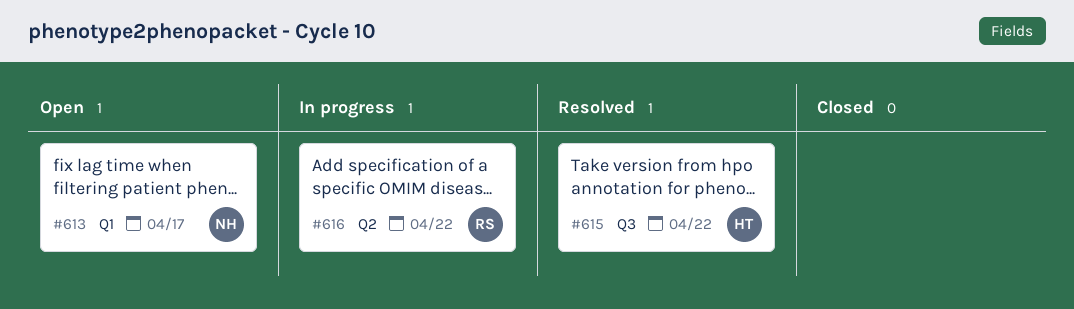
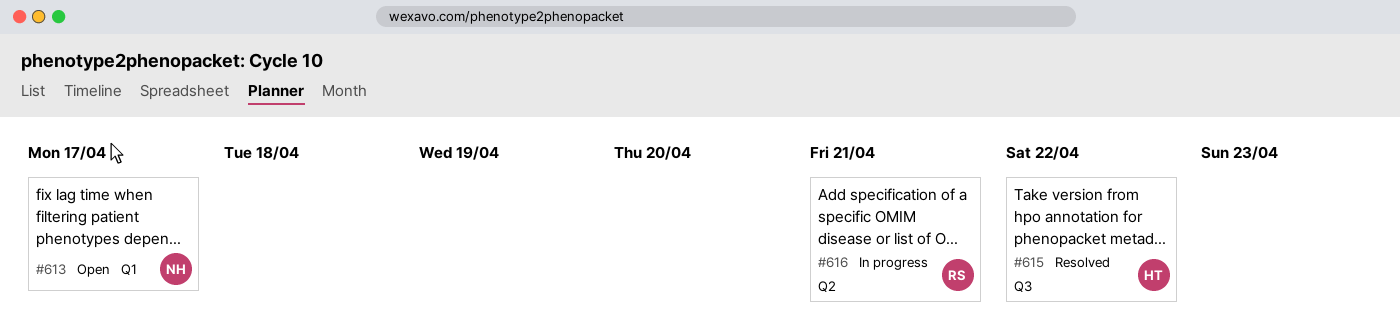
#616, due: Apr 22 -> Apr 21

